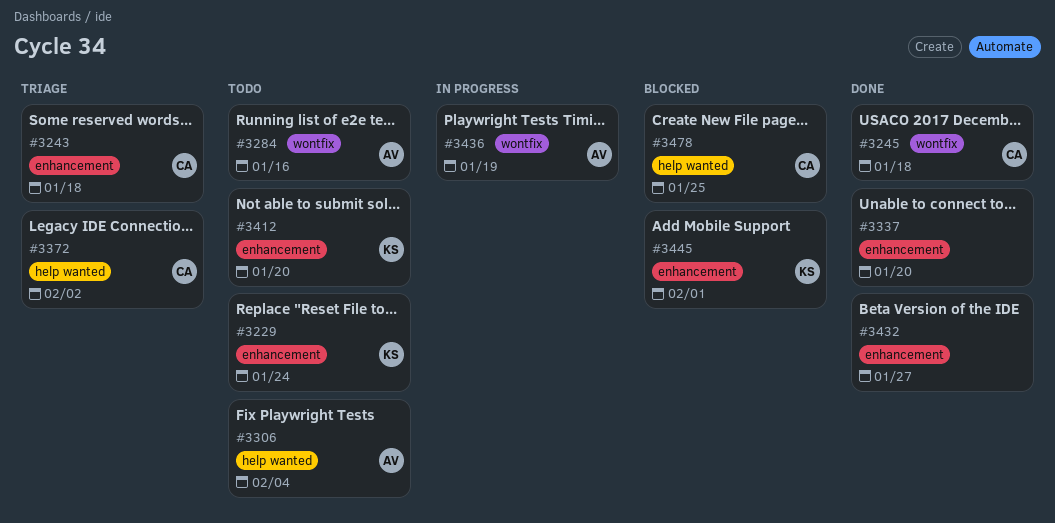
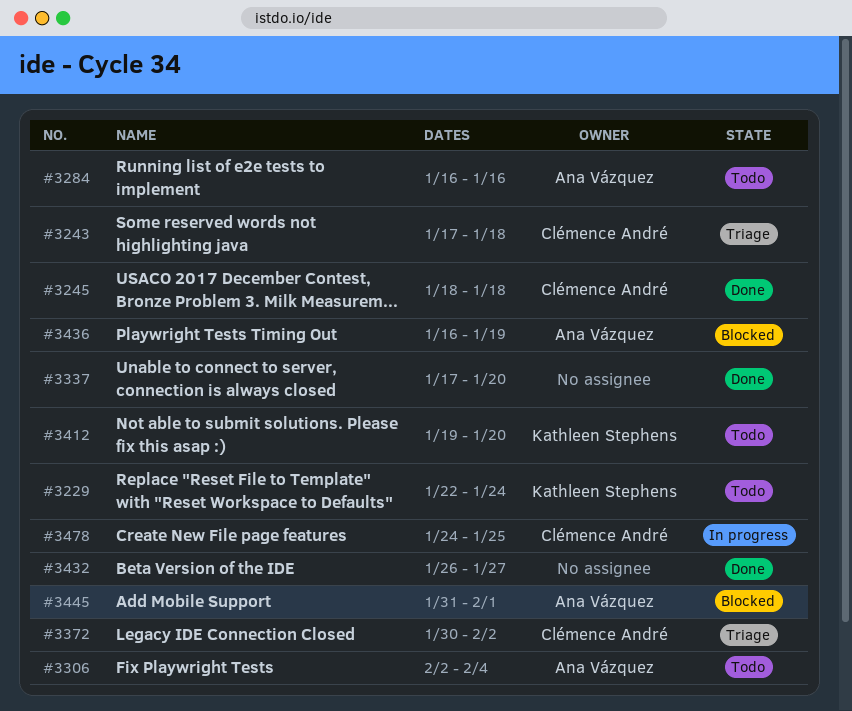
#3436, status: In progress -> Blocked
#3445, owner: Kathleen Stephens -> Ana Vázquez
#3478, status: Blocked -> In progress

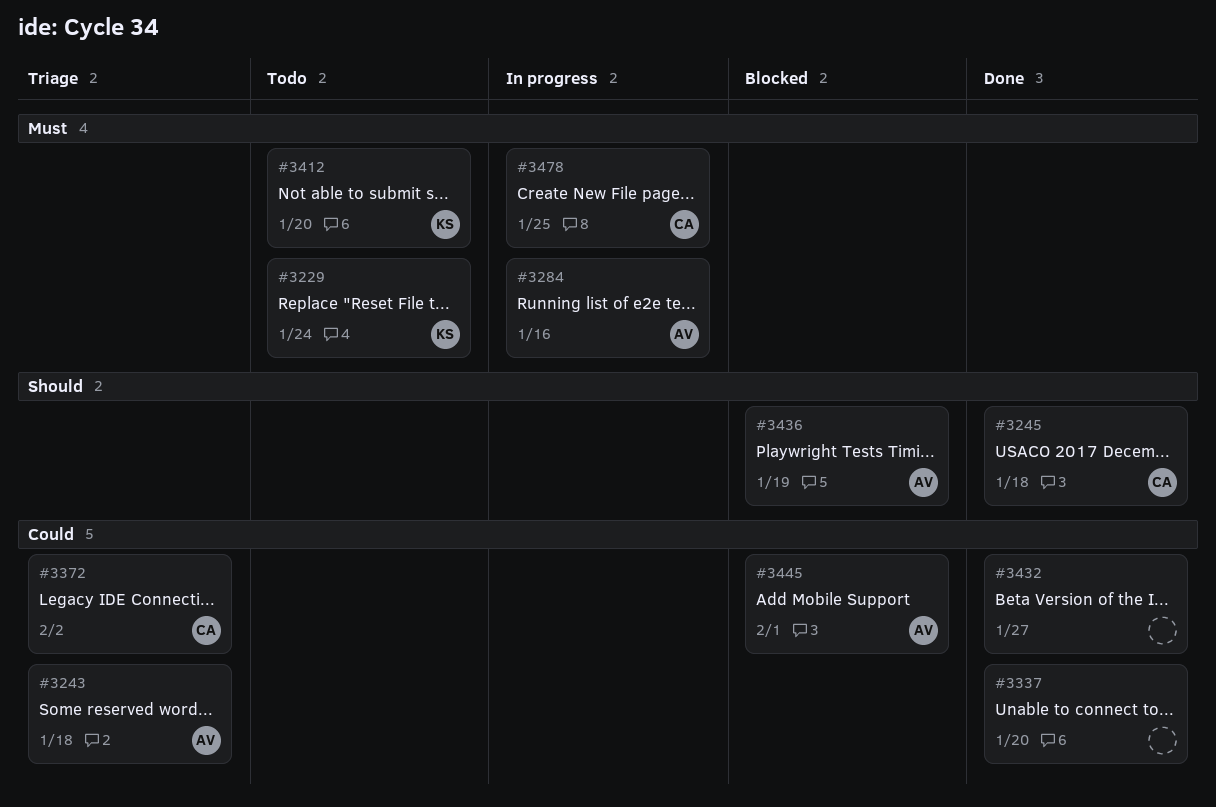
#3243, owner: Clémence André -> Ana Vázquez
#3284, status: Todo -> In progress
#3306: present -> none

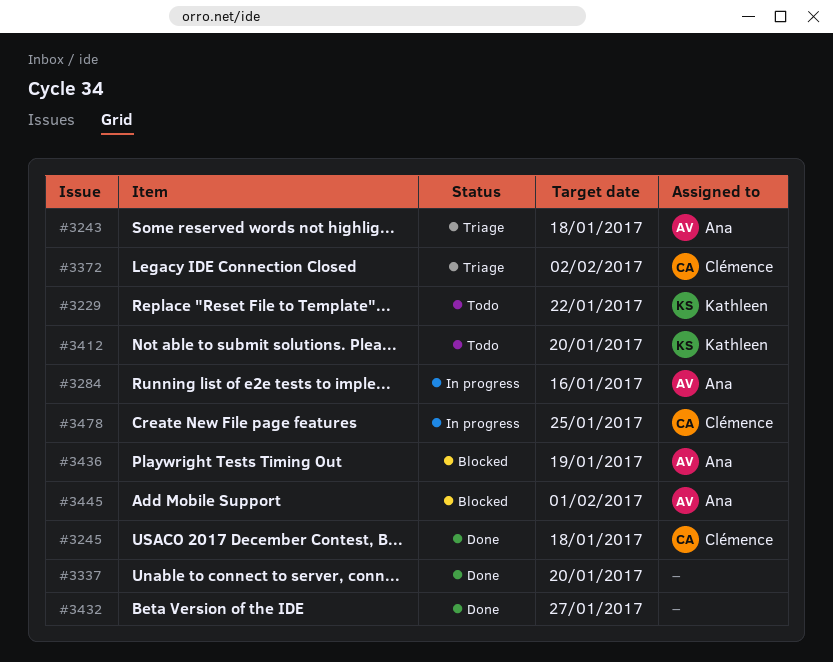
#3229, due: Jan 24 -> Jan 22

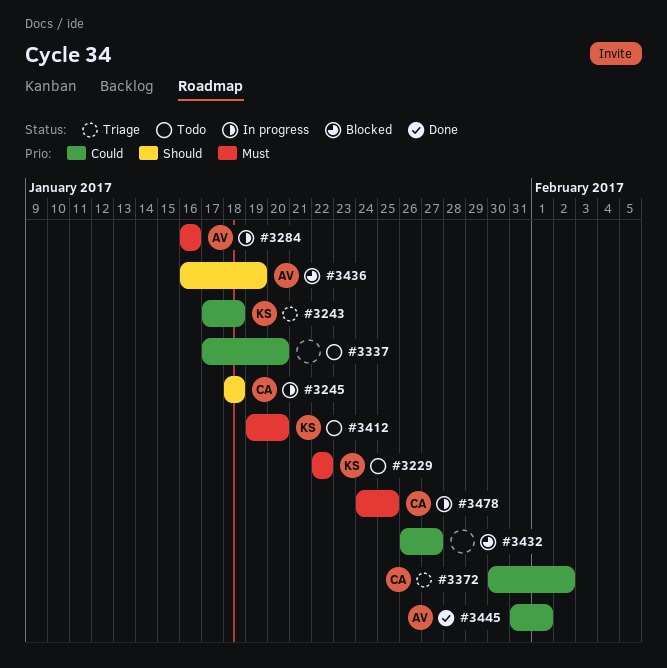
#3243, owner: Ana -> Kathleen
#3245, status: Done -> In progress
#3337, status: Done -> Todo
#3432, status: Done -> Blocked
#3445, status: Blocked -> Done

